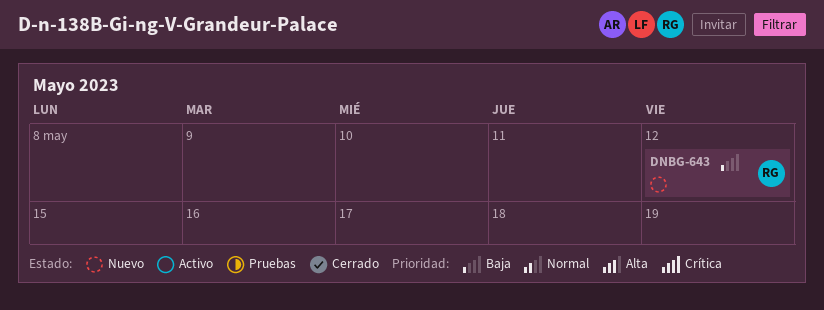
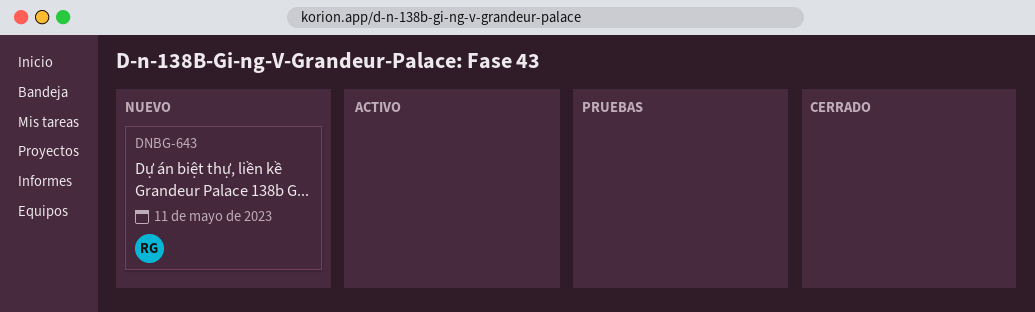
DNBG-643, due: May 12 -> May 11

